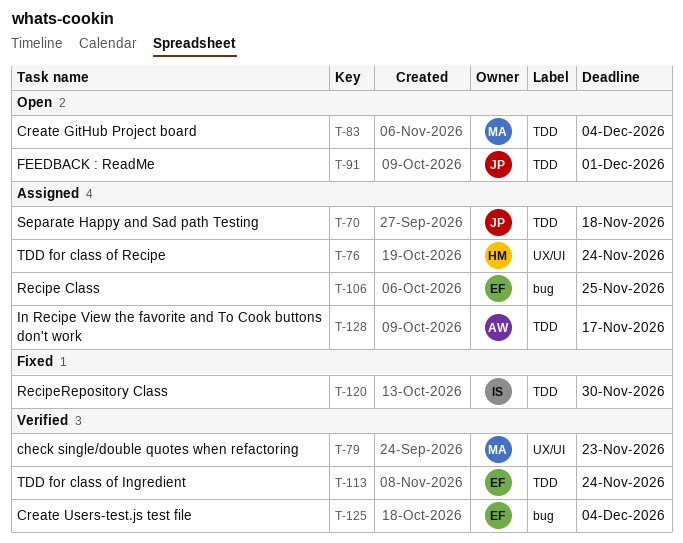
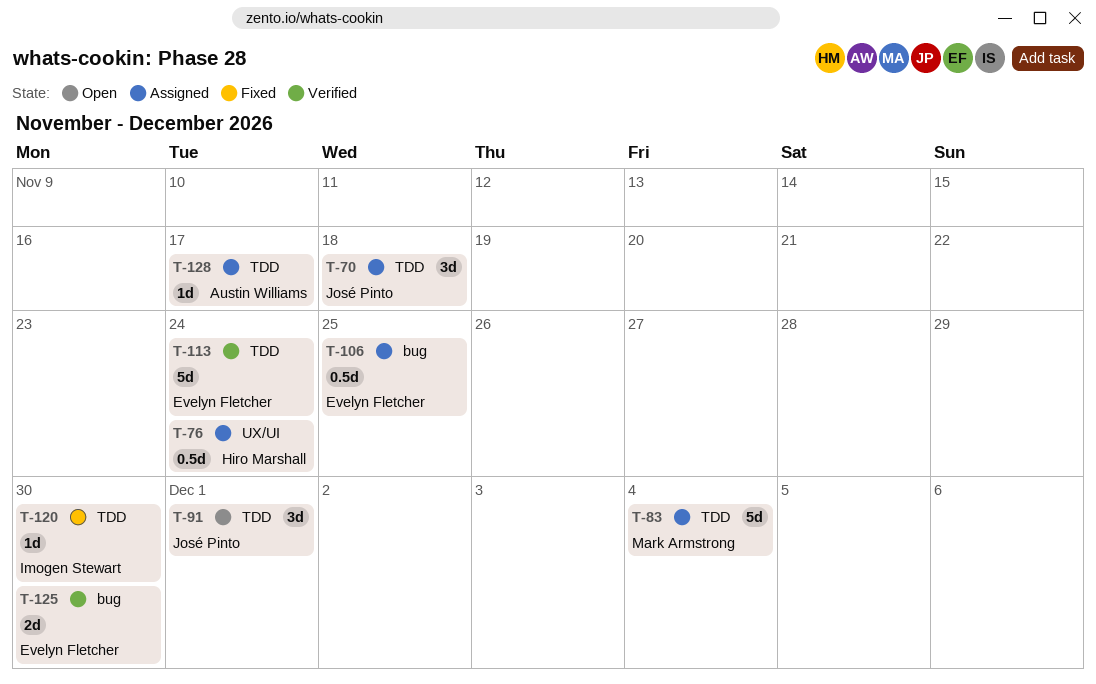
T-79: present -> none
T-83, status: Open -> Assigned
T-125, due: Dec 4 -> Nov 30

